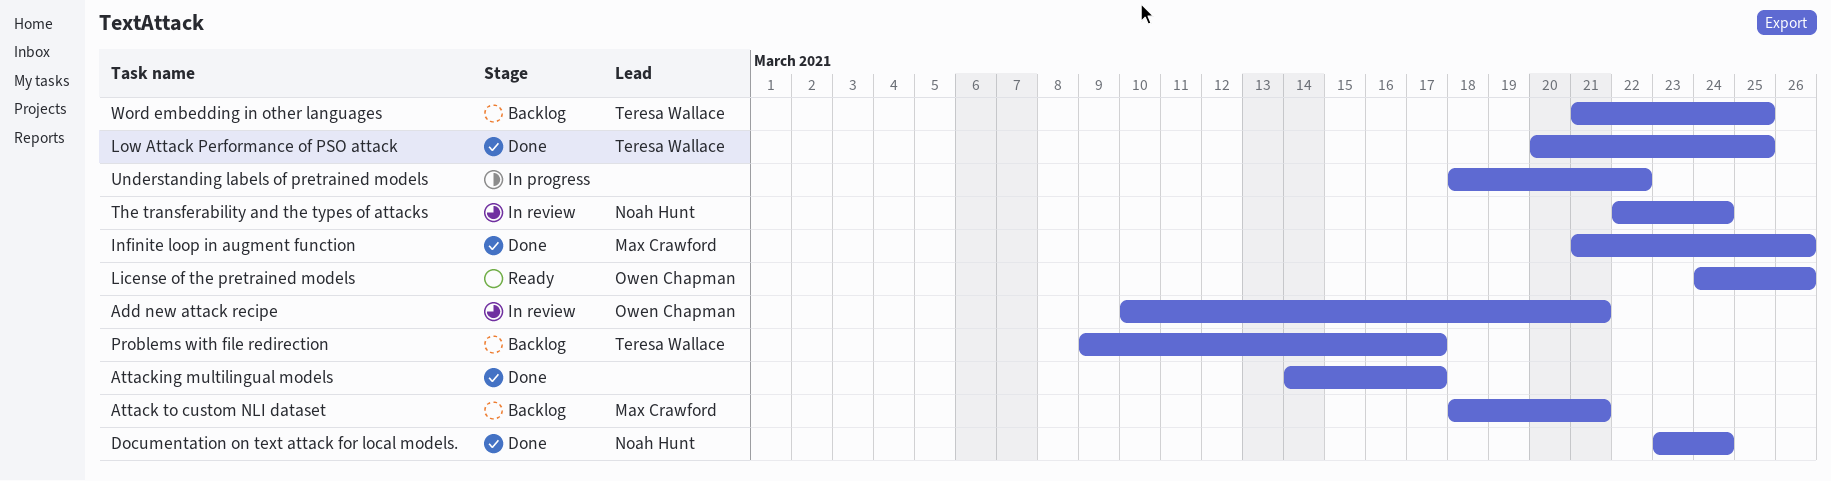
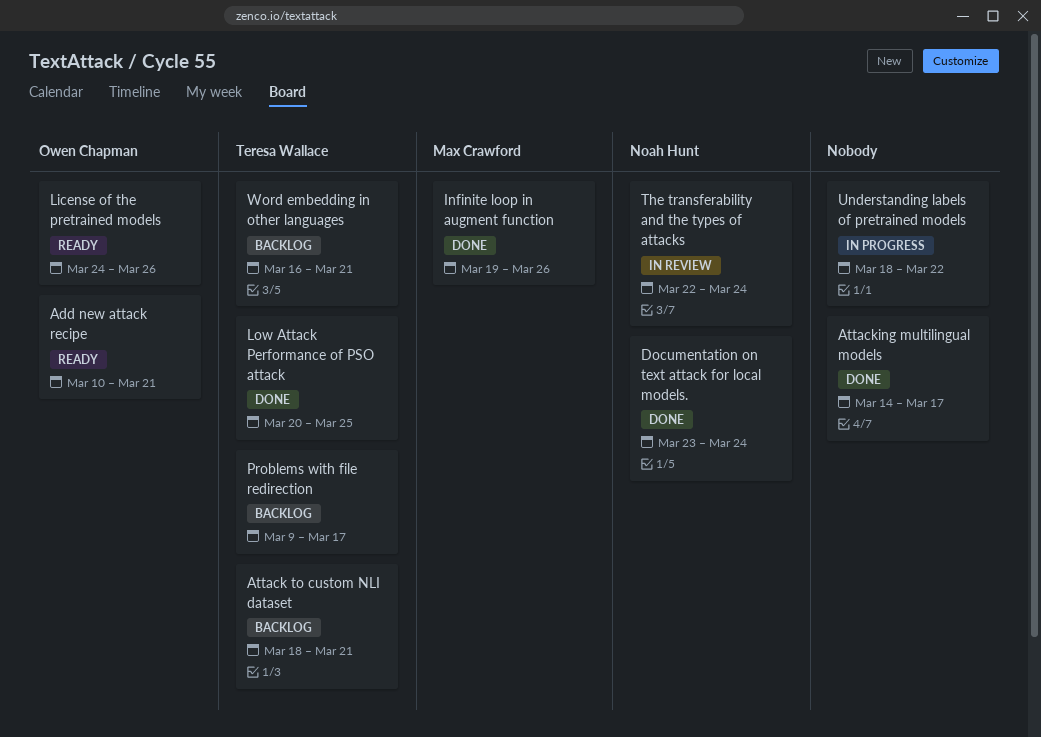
Add new attack recipe, status: In review -> Ready
Attack to custom NLI dataset, owner: Max Crawford -> Teresa Wallace
Infinite loop in augment function, start: Mar 21 -> Mar 19
Word embedding in other languages, start: Mar 21 -> Mar 16
Word embedding in other languages, due: Mar 25 -> Mar 21

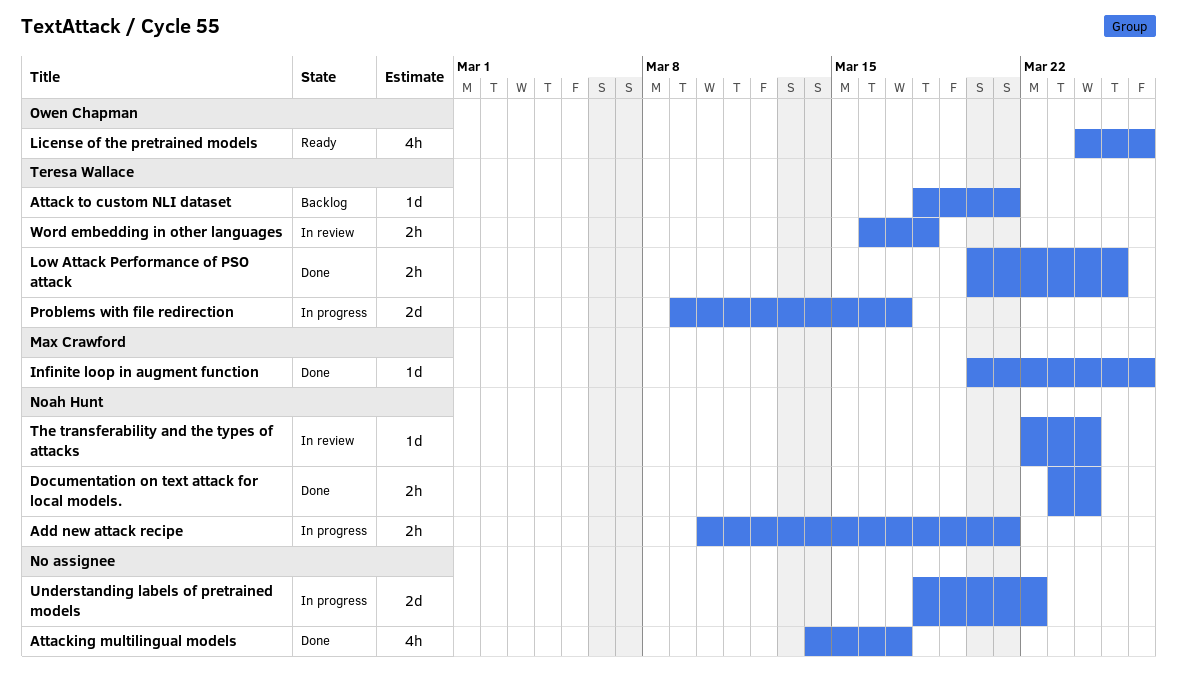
Add new attack recipe, status: Ready -> In progress
Add new attack recipe, owner: Owen Chapman -> Noah Hunt
Infinite loop in augment function, start: Mar 19 -> Mar 20
Problems with file redirection, status: Backlog -> In progress
Word embedding in other languages, status: Backlog -> In review
Word embedding in other languages, due: Mar 21 -> Mar 18

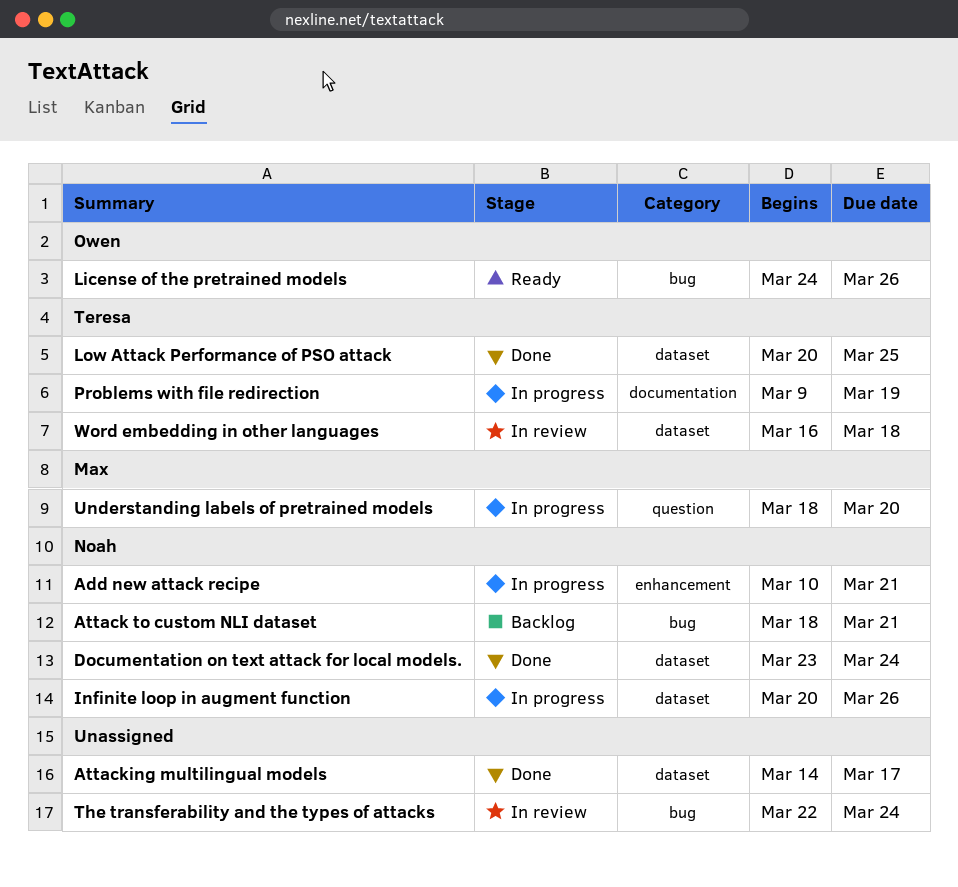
Attack to custom NLI dataset, owner: Teresa Wallace -> Noah Hunt
Infinite loop in augment function, status: Done -> In progress
Infinite loop in augment function, owner: Max Crawford -> Noah Hunt
Problems with file redirection, due: Mar 17 -> Mar 19
The transferability and the types of attacks, owner: Noah Hunt -> none
Understanding labels of pretrained models, owner: none -> Max Crawford
Understanding labels of pretrained models, due: Mar 22 -> Mar 20

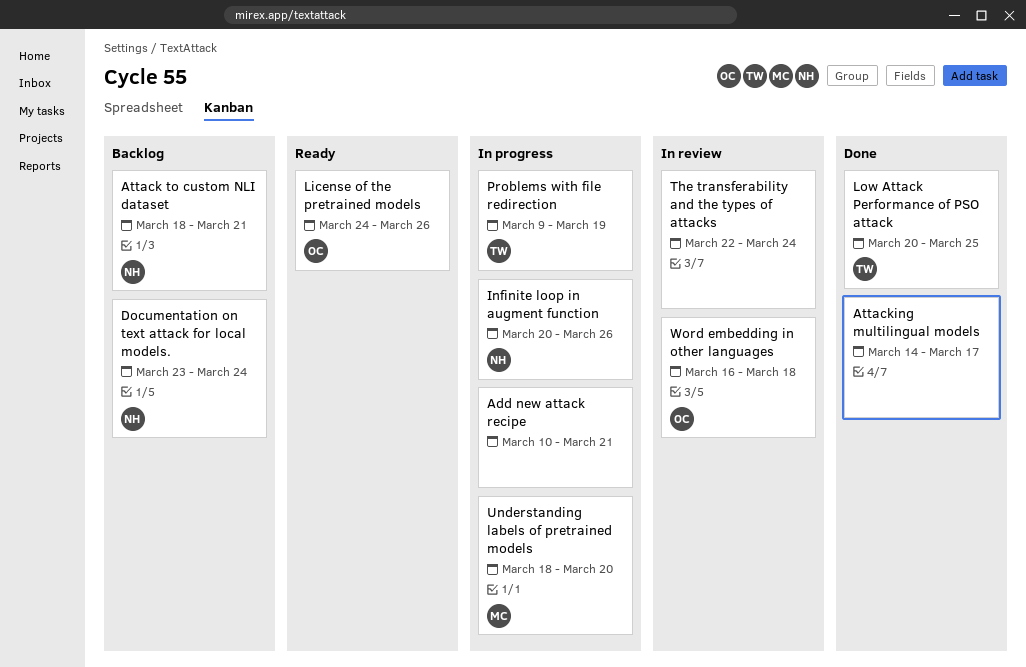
Add new attack recipe, owner: Noah -> none
Documentation on text attack for local models., status: Done -> Backlog
Word embedding in other languages, owner: Teresa -> Owen

